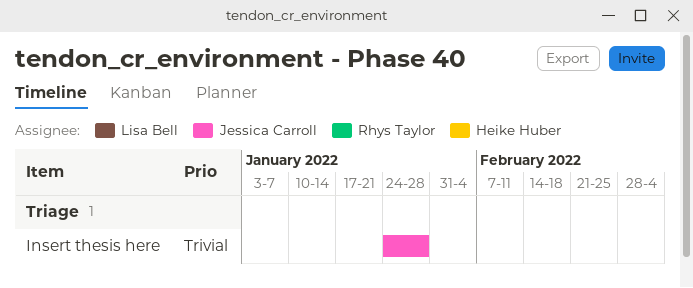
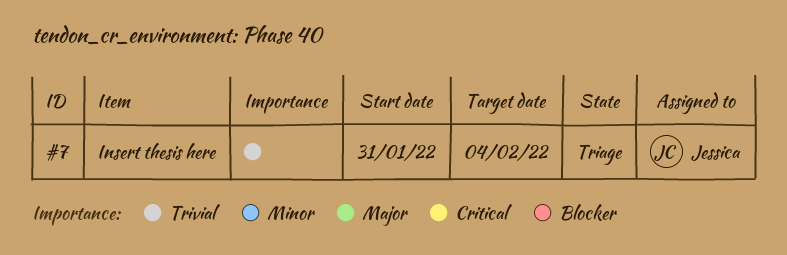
Insert thesis here, start: Jan 24 -> Jan 31
Insert thesis here, due: Jan 28 -> Feb 4

